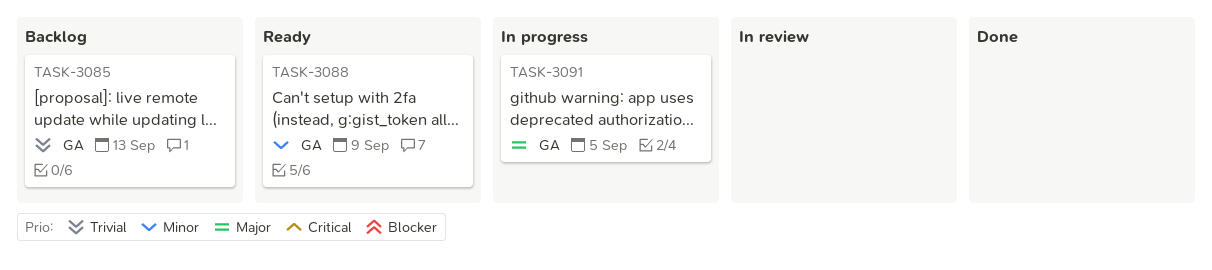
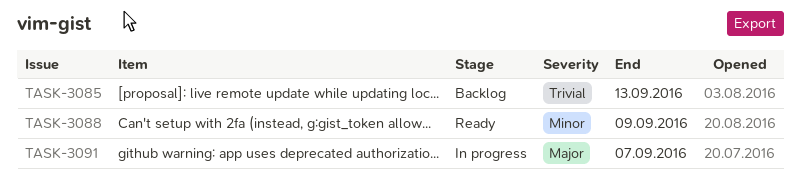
TASK-3091, due: Sep 5 -> Sep 7

